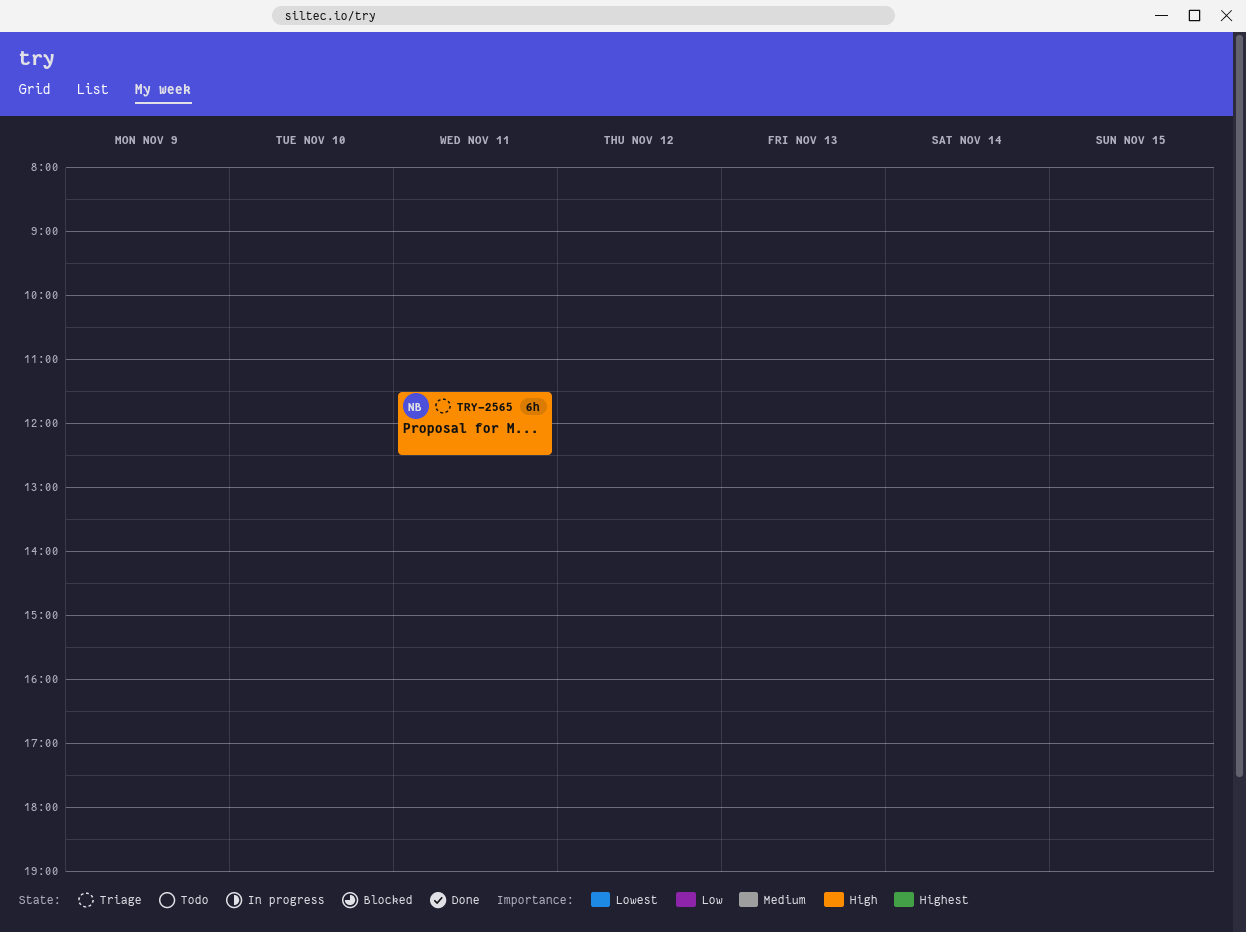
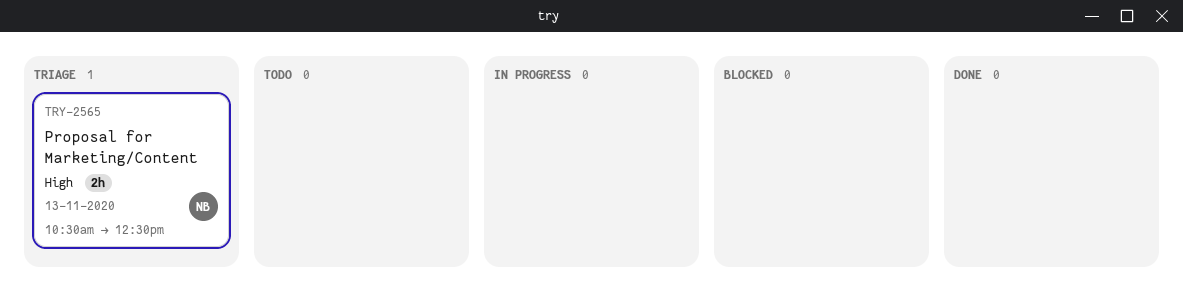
TRY-2565, estimate: 6h -> 2h
TRY-2565, day: Nov 11 -> Nov 13
TRY-2565, begins: 11:30 -> 10:30

